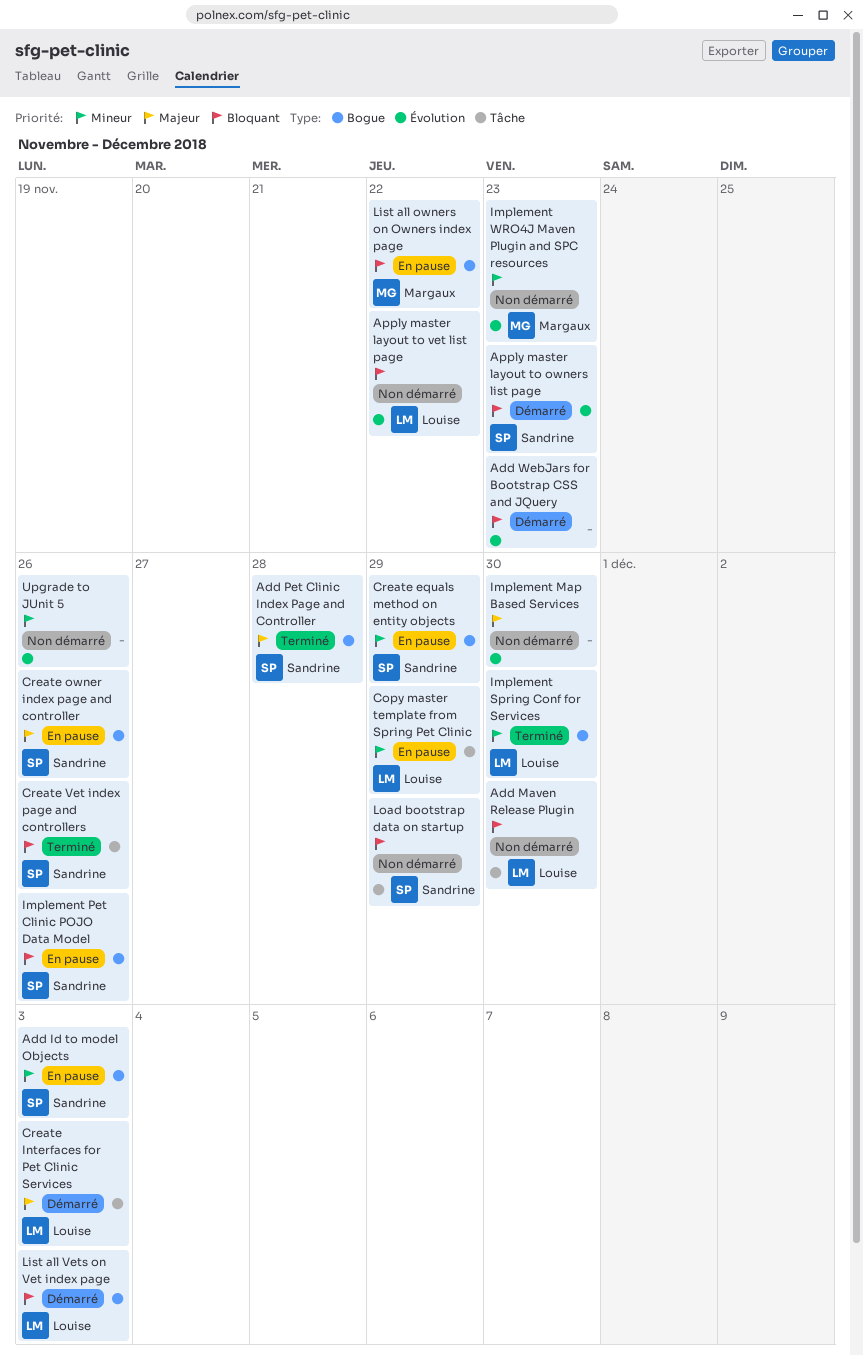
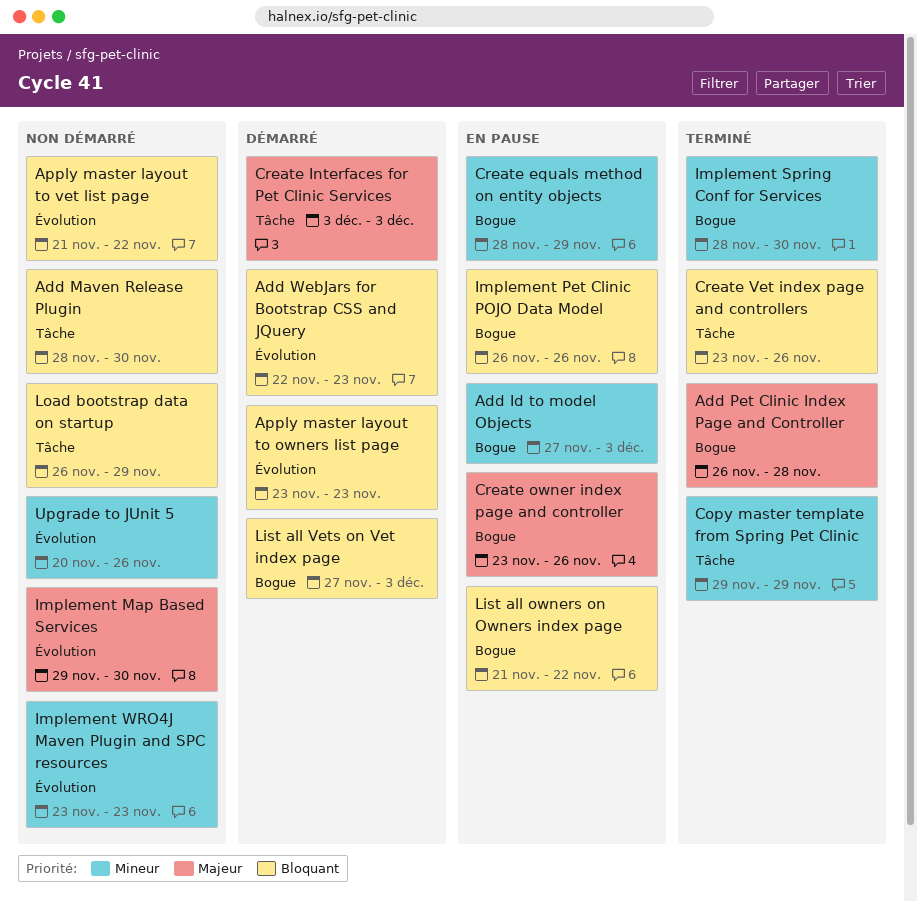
Copy master template from Spring Pet Clinic, status: En pause -> Terminé

